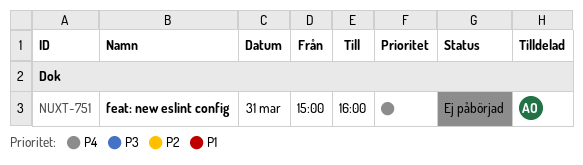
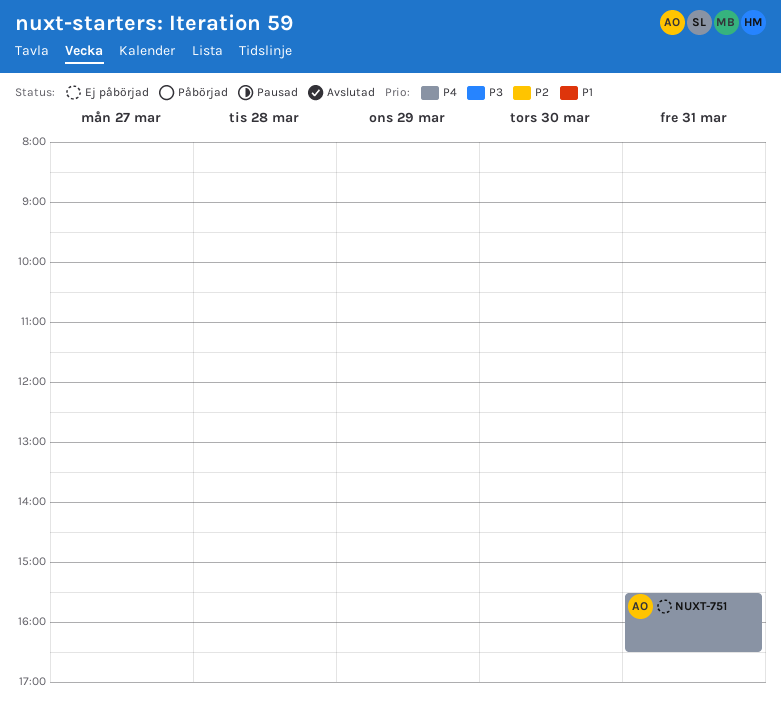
NUXT-751, begins: 15:00 -> 15:30
NUXT-751, ends: 16:00 -> 16:30

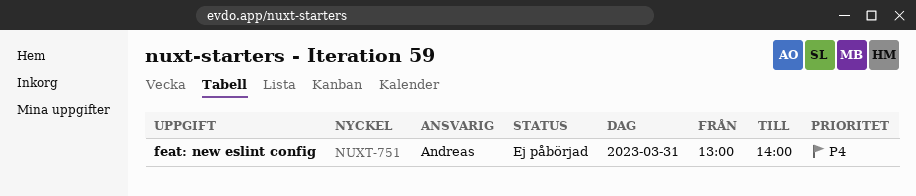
NUXT-751, begins: 15:30 -> 13:00
NUXT-751, ends: 16:30 -> 14:00

